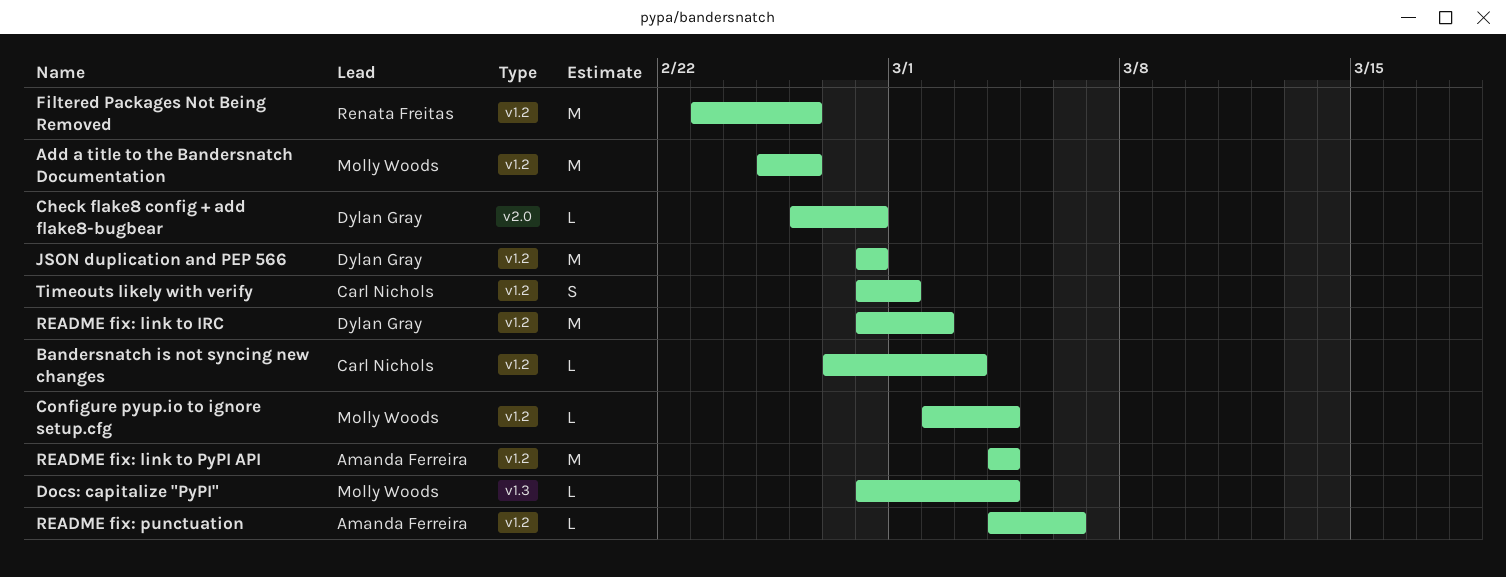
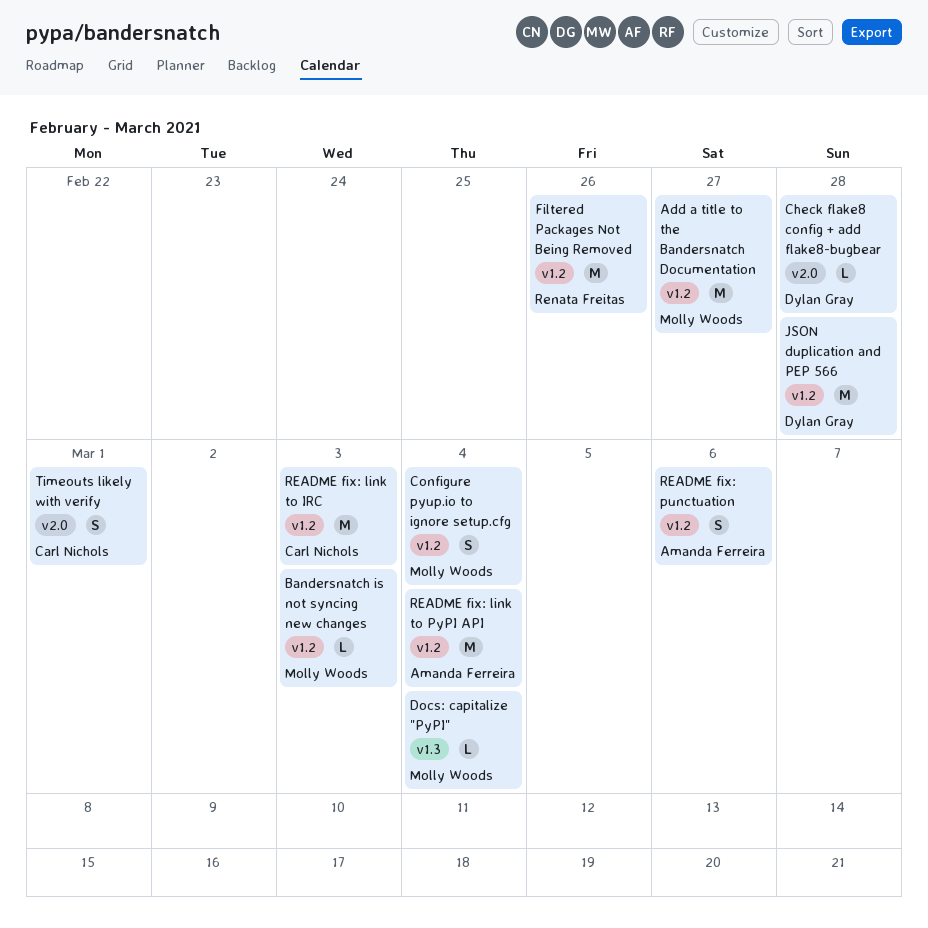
Add a title to the Bandersnatch Documentation, due: Feb 26 -> Feb 27
Bandersnatch is not syncing new changes, owner: Carl Nichols -> Molly Woods
Configure pyup.io to ignore setup.cfg, estimate: L -> S
README fix: link to IRC, owner: Dylan Gray -> Carl Nichols
README fix: link to IRC, due: Mar 2 -> Mar 3
README fix: punctuation, estimate: L -> S
Timeouts likely with verify, label: v1.2 -> v2.0

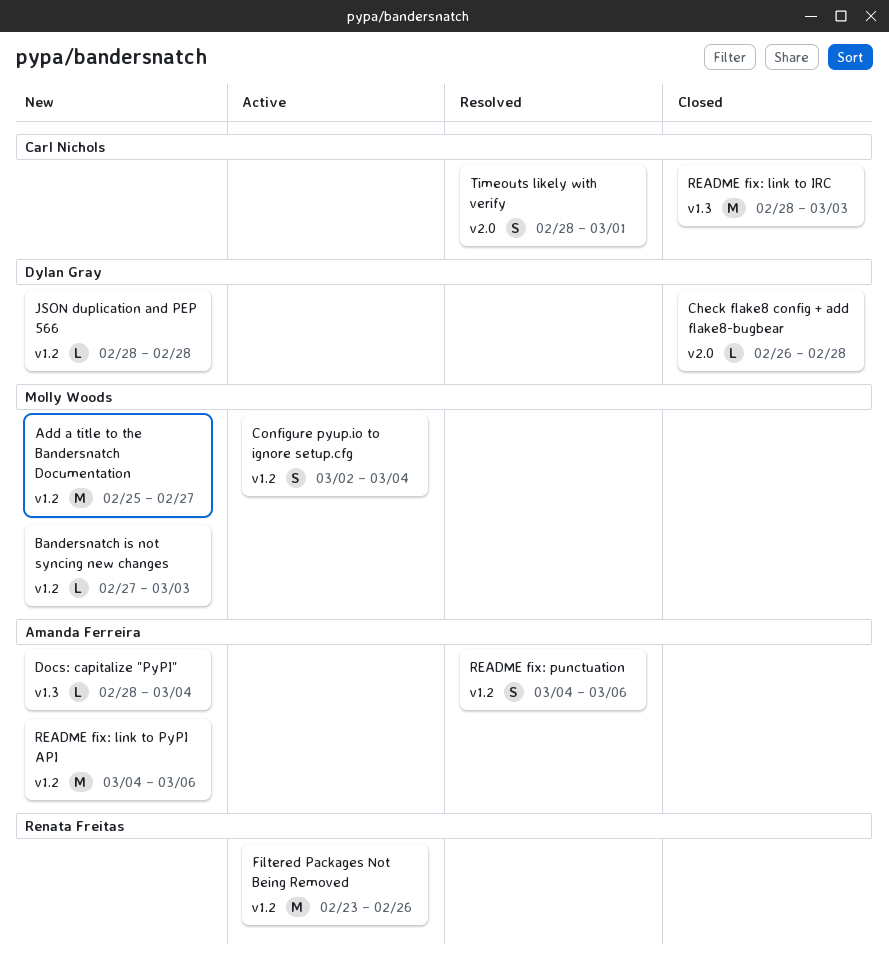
Docs: capitalize "PyPI", owner: Molly Woods -> Amanda Ferreira
JSON duplication and PEP 566, estimate: M -> L
README fix: link to IRC, label: v1.2 -> v1.3
README fix: link to PyPI API, due: Mar 4 -> Mar 6

